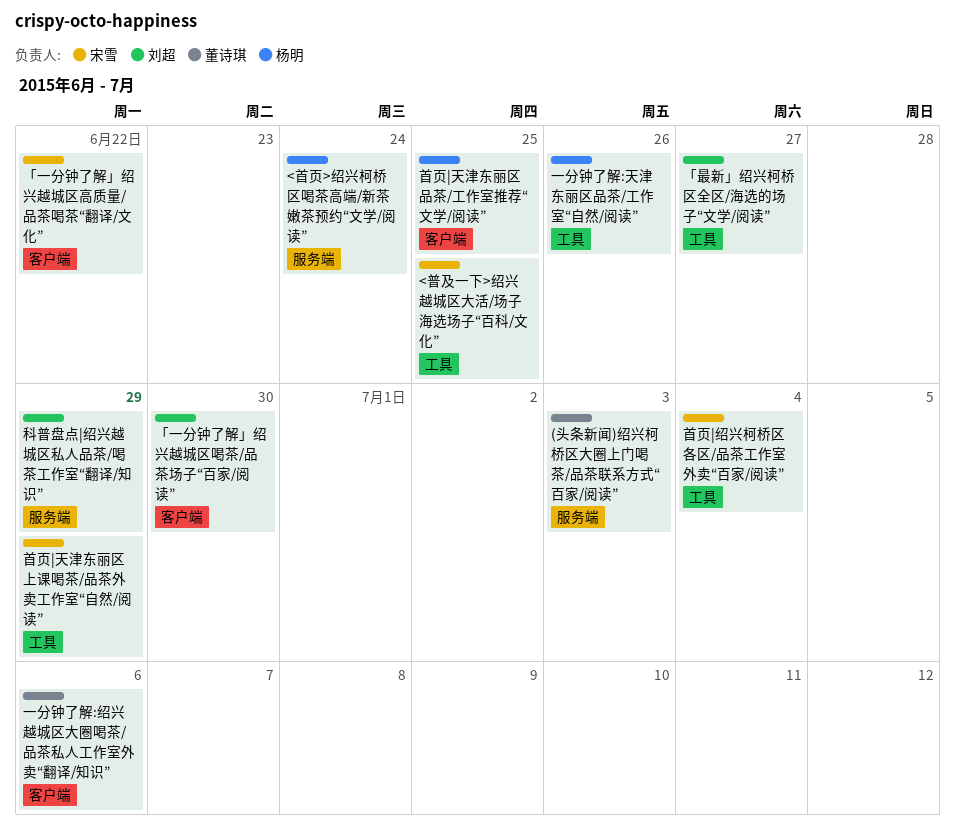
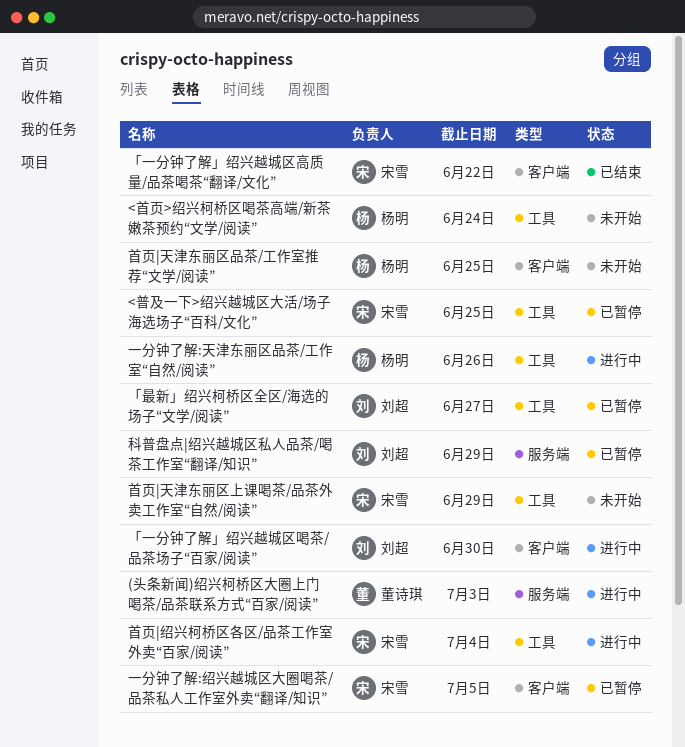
<首页>绍兴柯桥区喝茶高端/新茶嫩茶预约“文学/阅读”, label: 服务端 -> 工具
一分钟了解:绍兴越城区大圈喝茶/品茶私人工作室外卖“翻译/知识”, owner: 董诗琪 -> 宋雪
一分钟了解:绍兴越城区大圈喝茶/品茶私人工作室外卖“翻译/知识”, due: Jul 6 -> Jul 5

